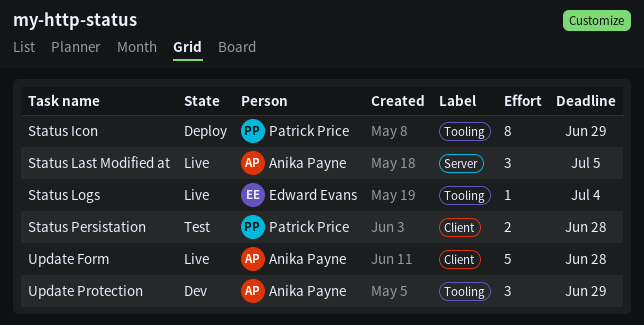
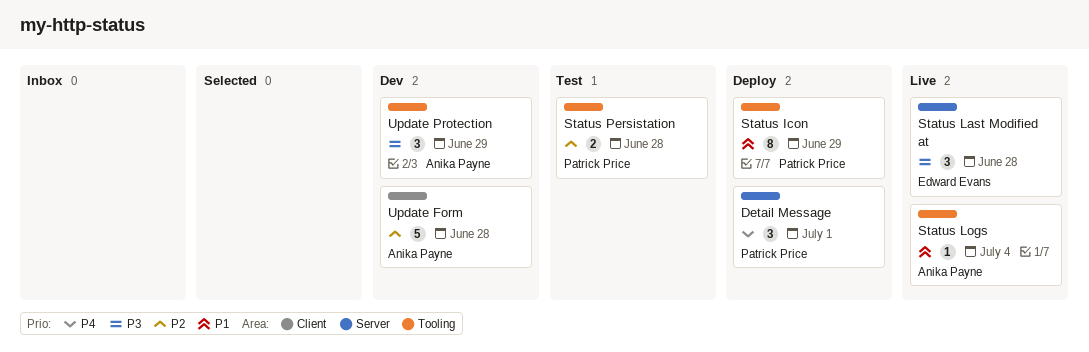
Detail Message: none -> present
Status Last Modified at, owner: Anika Payne -> Edward Evans
Status Last Modified at, due: Jul 5 -> Jun 28
Status Logs, owner: Edward Evans -> Anika Payne
Status Persistation, label: Client -> Tooling
Update Form, status: Live -> Dev

